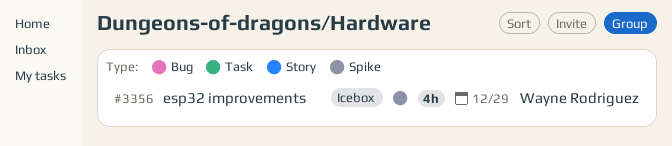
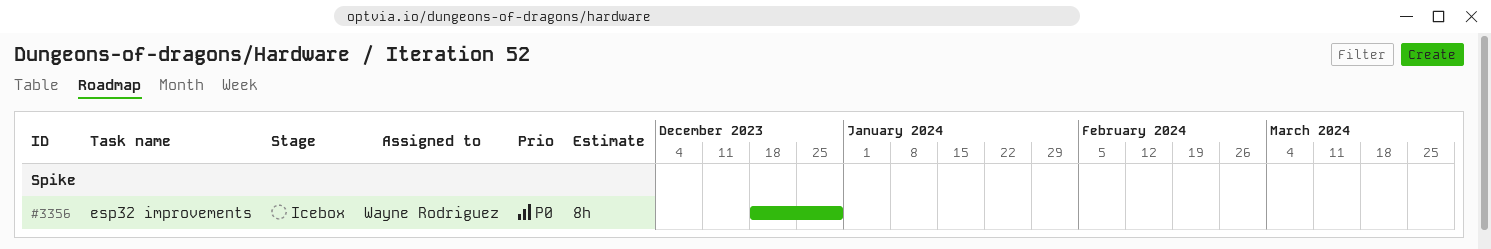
#3356, estimate: 4h -> 8h

